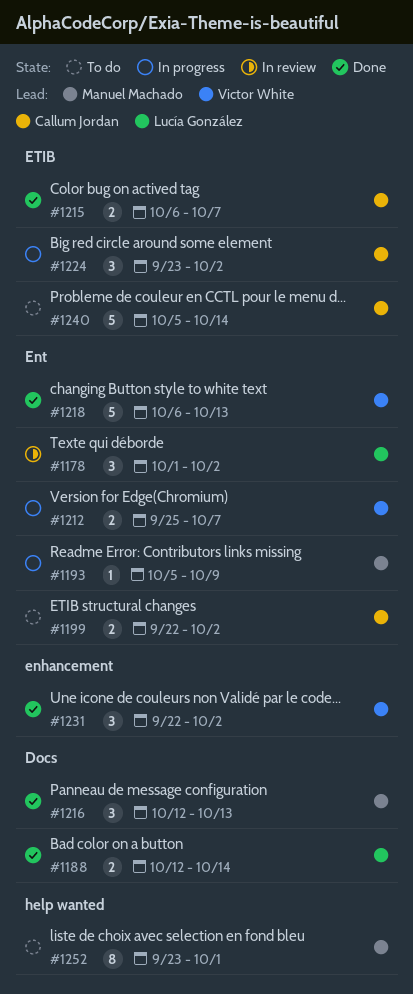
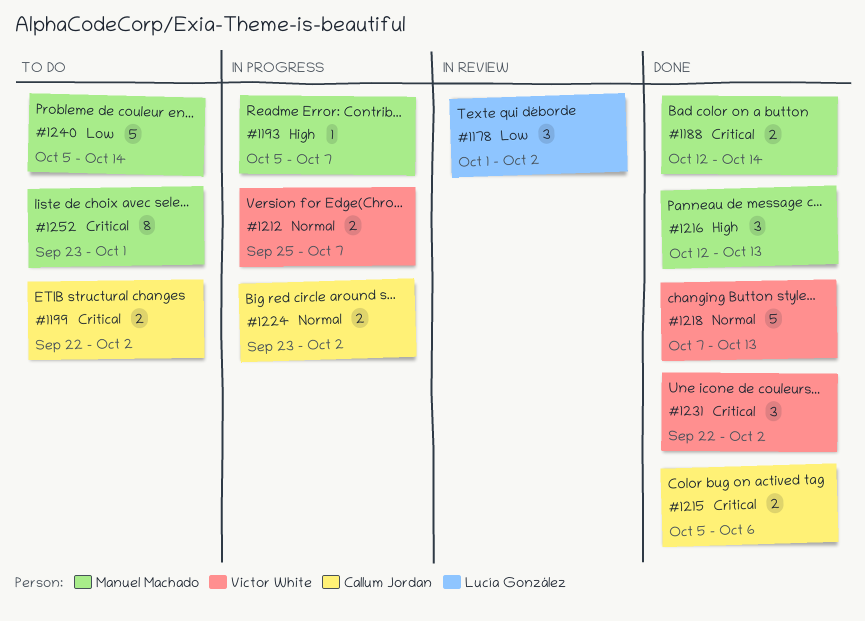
#1188, owner: Lucía González -> Manuel Machado
#1193, due: Oct 9 -> Oct 7
#1215, start: Oct 6 -> Oct 5
#1215, due: Oct 7 -> Oct 6
#1218, start: Oct 6 -> Oct 7
#1224, estimate: 3 -> 2
#1240, owner: Callum Jordan -> Manuel Machado

